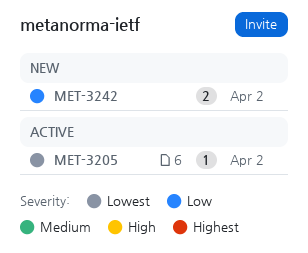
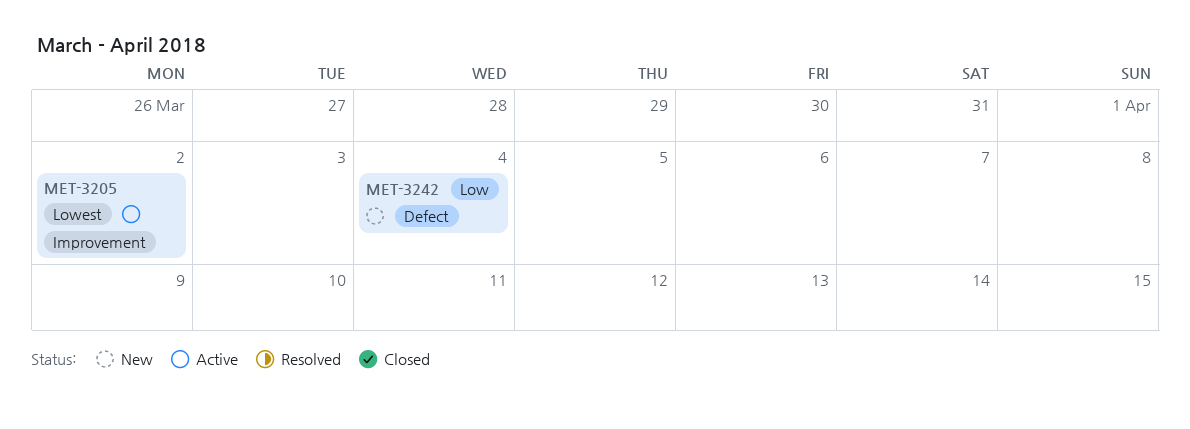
MET-3242, due: Apr 2 -> Apr 4

